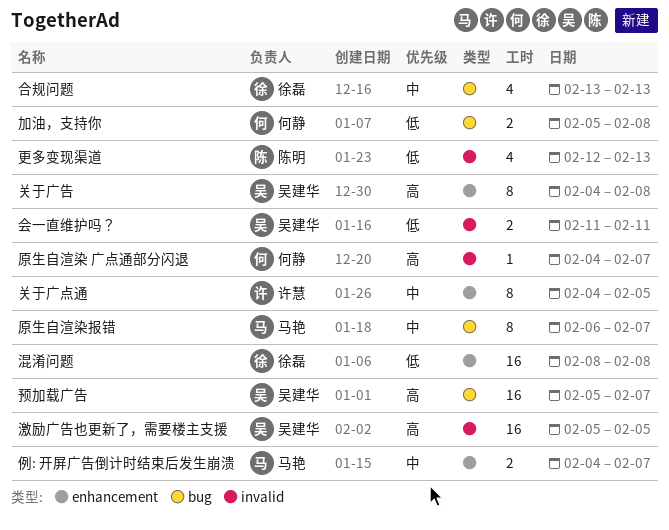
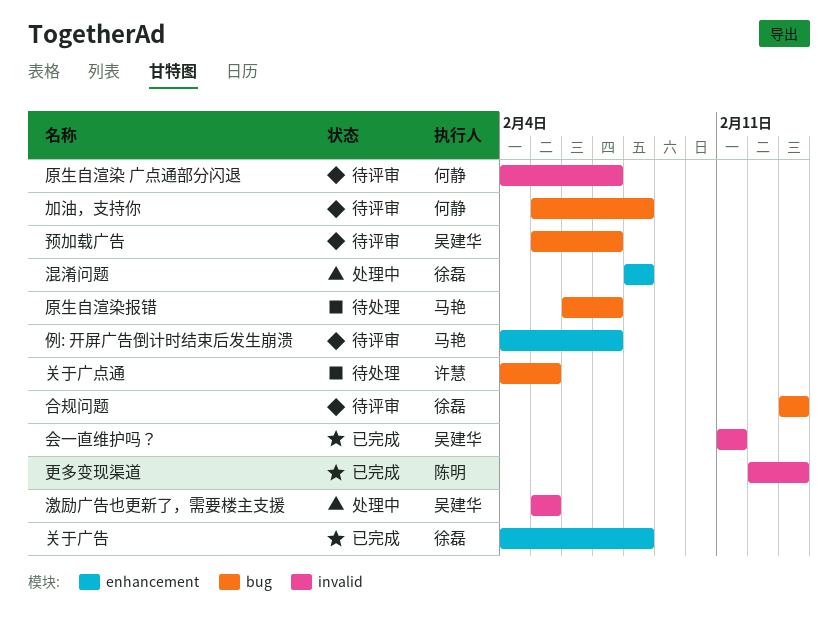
关于广告, owner: 吴建华 -> 徐磊
关于广点通, label: enhancement -> bug

